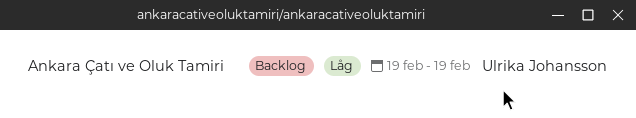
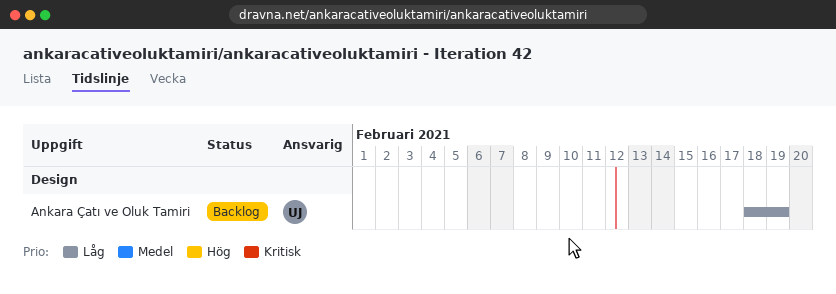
Ankara Çatı ve Oluk Tamiri, start: Feb 19 -> Feb 18

